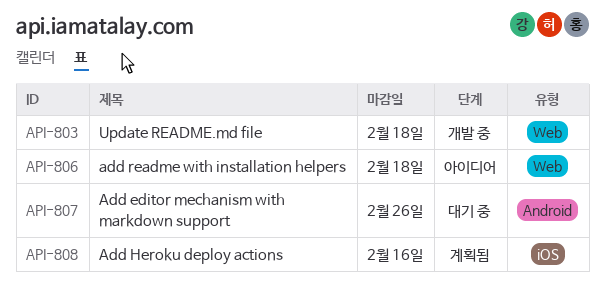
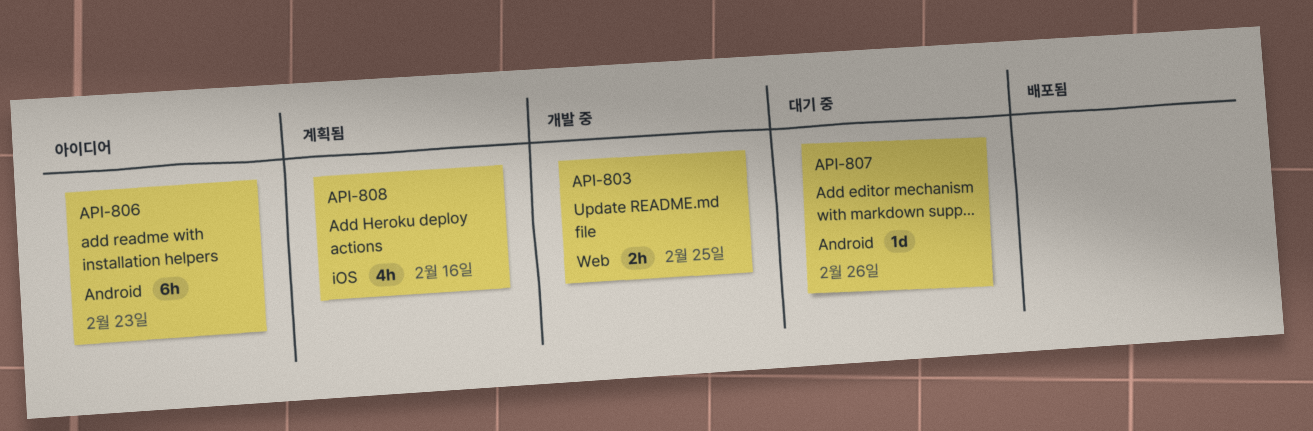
API-803, due: Feb 18 -> Feb 25
API-806, label: Web -> Android
API-806, due: Feb 18 -> Feb 23

